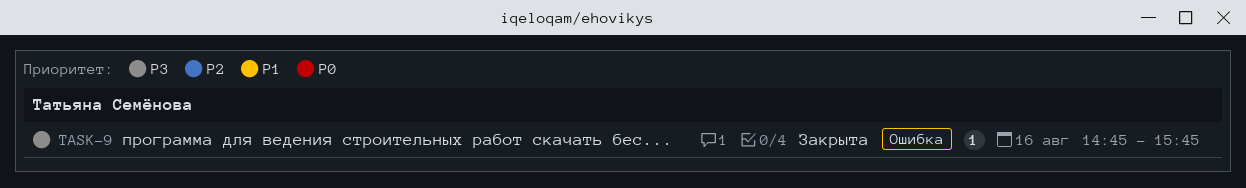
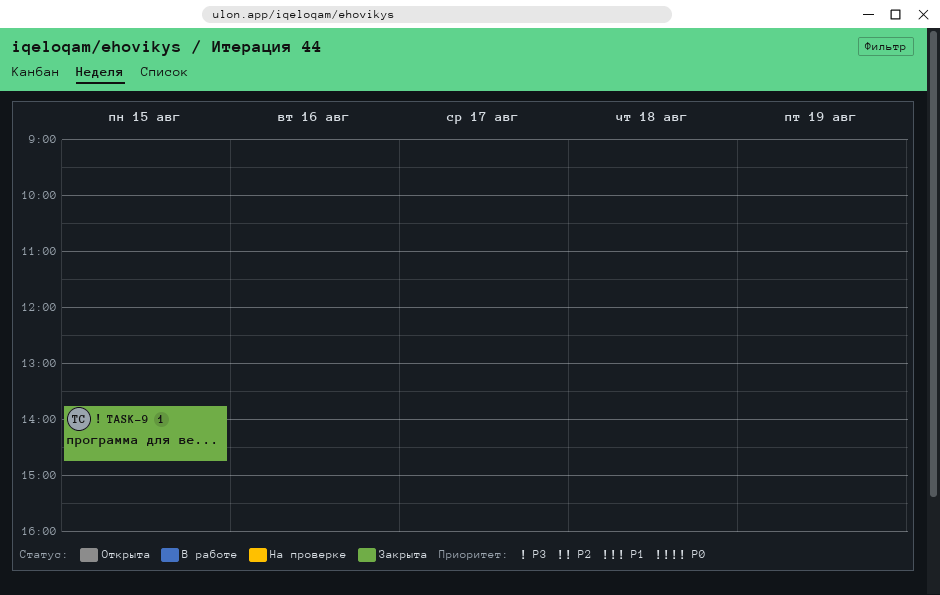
TASK-9, day: Aug 16 -> Aug 15
TASK-9, begins: 14:45 -> 13:45
TASK-9, ends: 15:45 -> 14:45

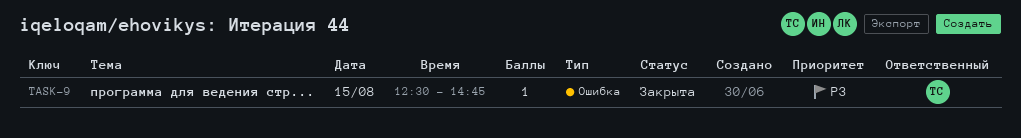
TASK-9, begins: 13:45 -> 12:30

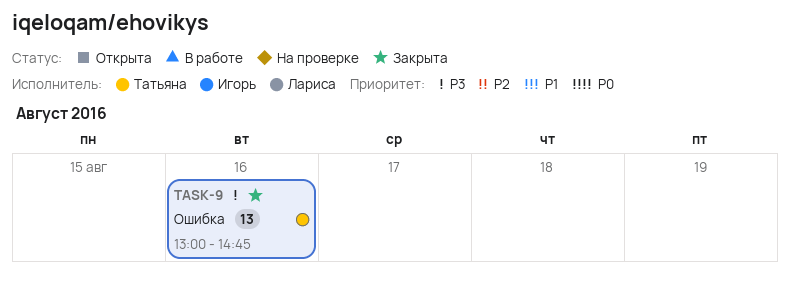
TASK-9, estimate: 1 -> 13
TASK-9, day: Aug 15 -> Aug 16
TASK-9, begins: 12:30 -> 13:00

